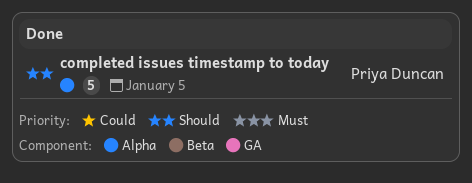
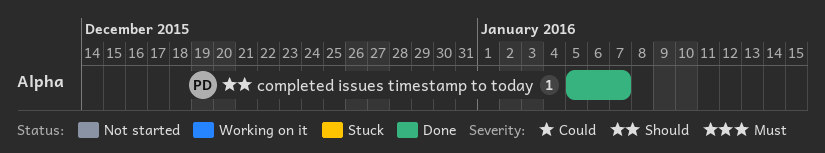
completed issues timestamp to today, estimate: 5 -> 1
completed issues timestamp to today, due: Jan 5 -> Jan 7

